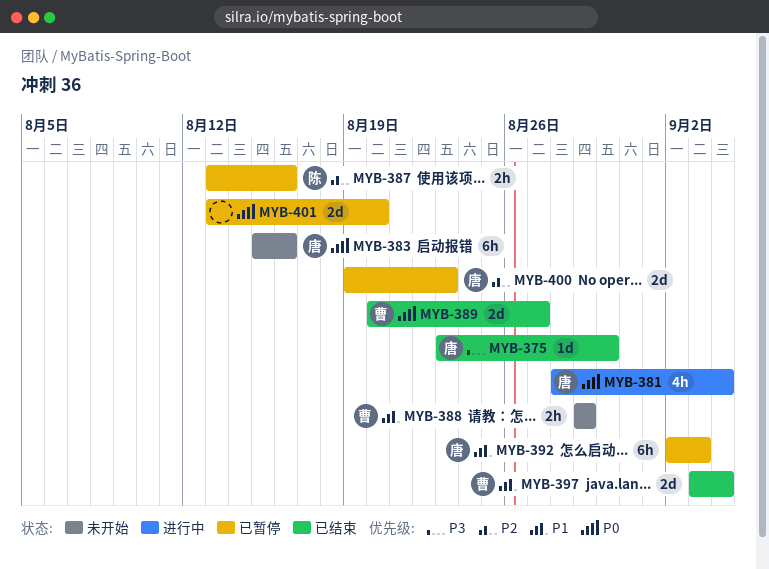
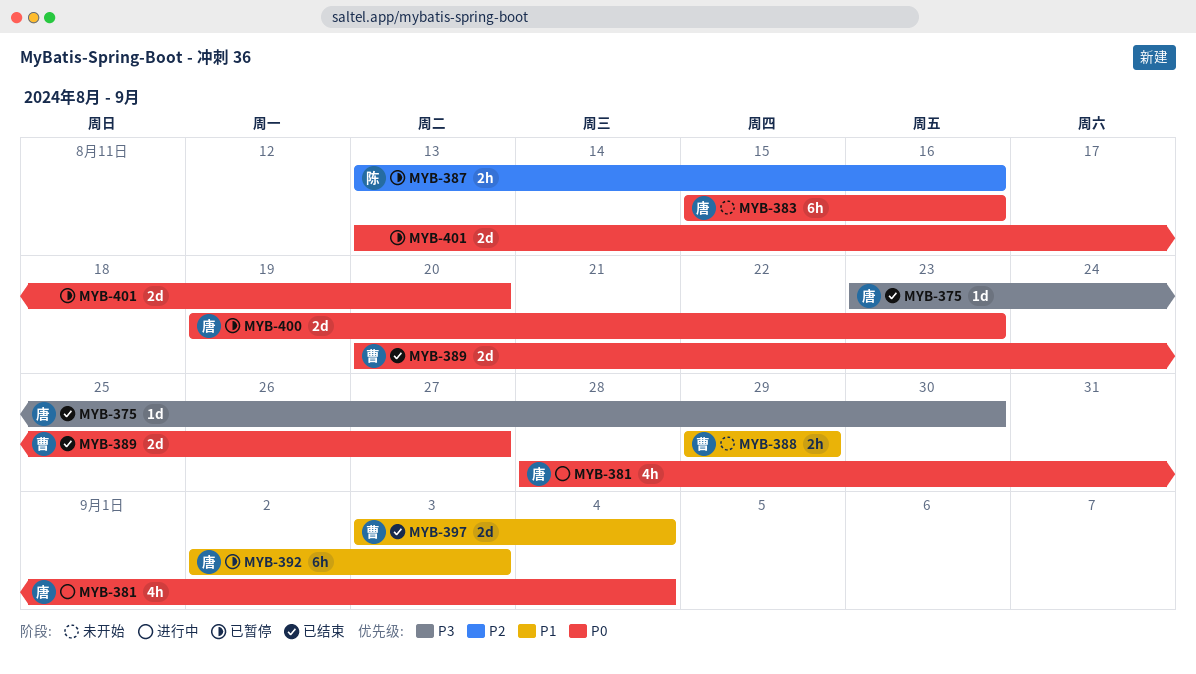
MYB-400, priority: P2 -> P0

